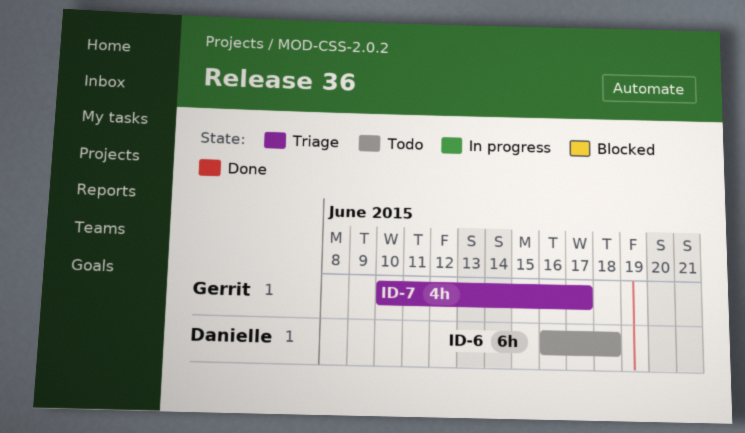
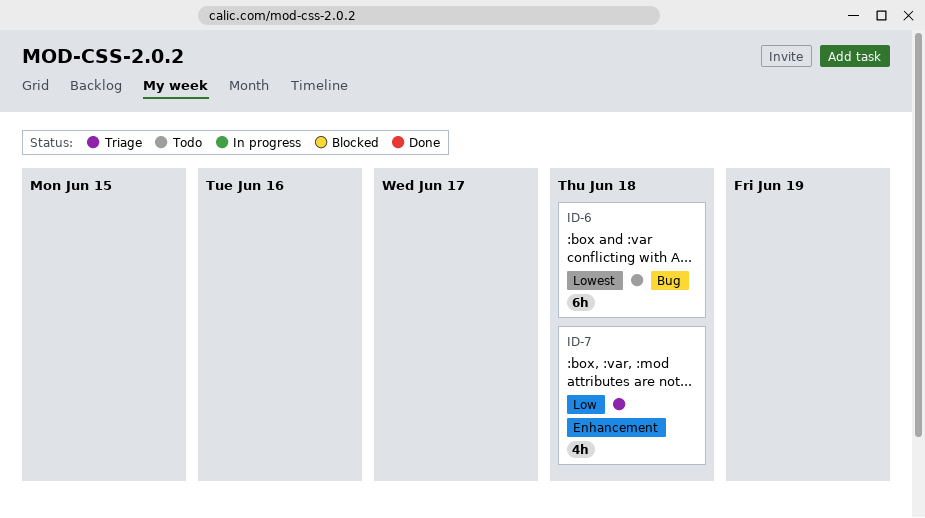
ID-7, due: Jun 17 -> Jun 18

